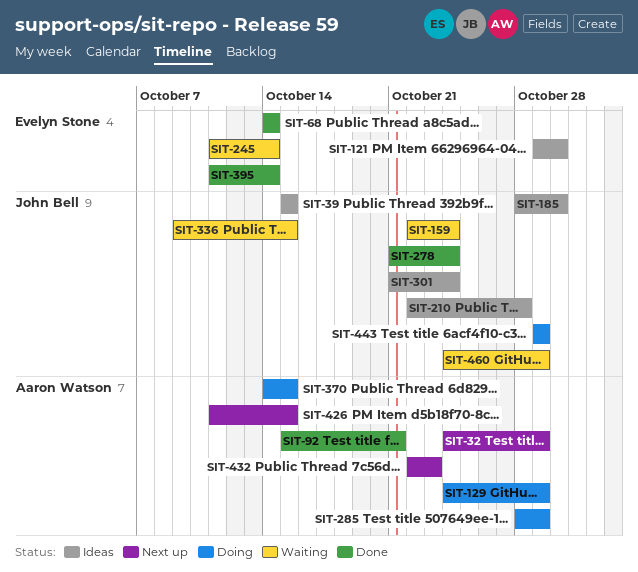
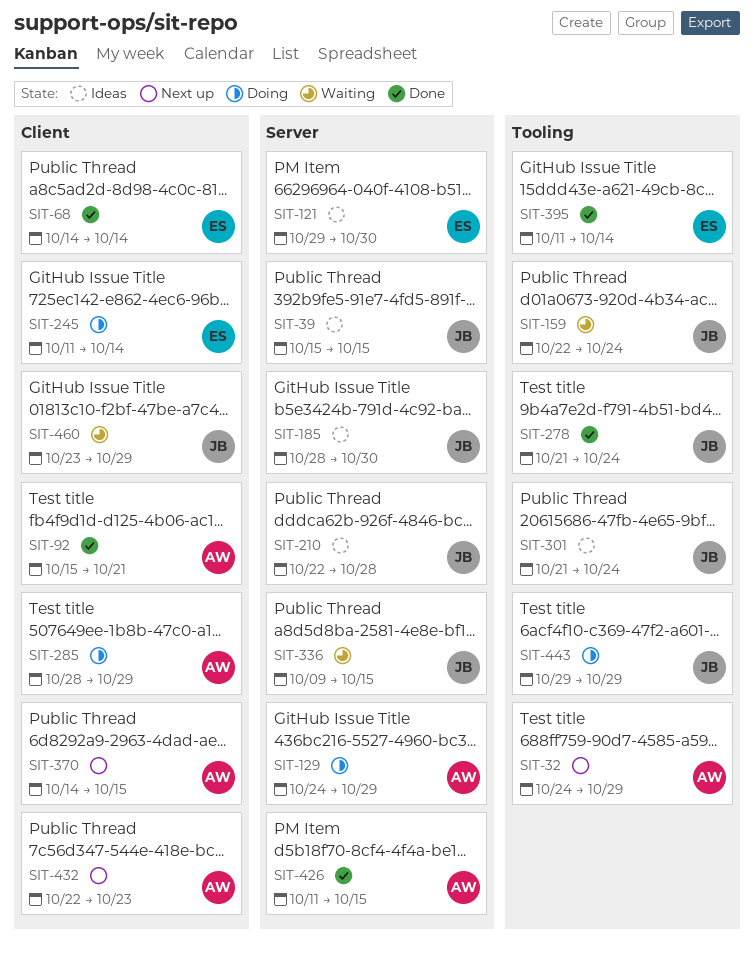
SIT-245, status: Waiting -> Doing
SIT-370, status: Doing -> Next up
SIT-426, status: Next up -> Done
SIT-460, start: Oct 24 -> Oct 23

